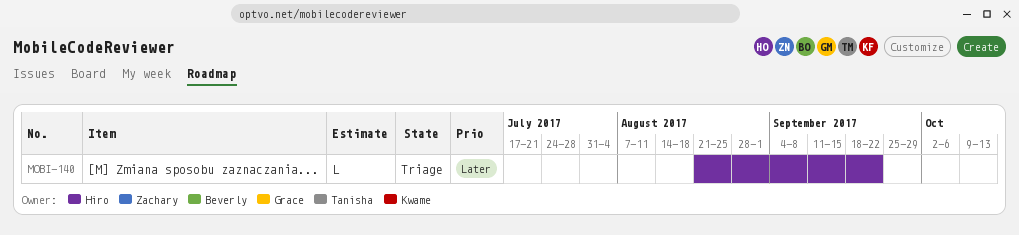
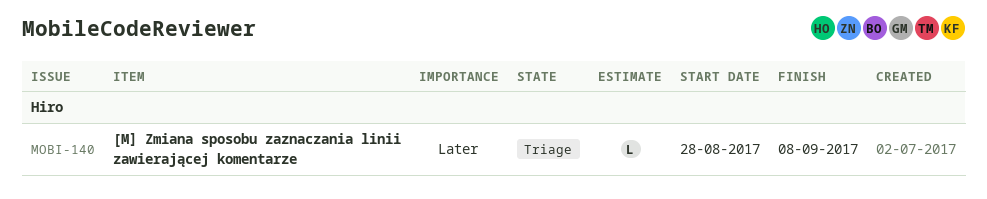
MOBI-140, start: Aug 21 -> Aug 28
MOBI-140, due: Sep 22 -> Sep 8

